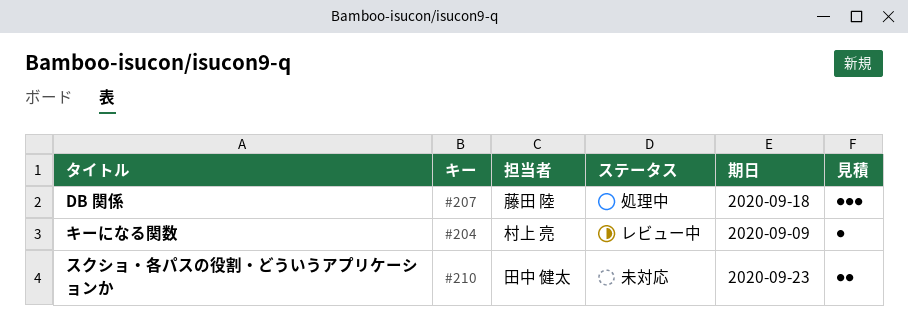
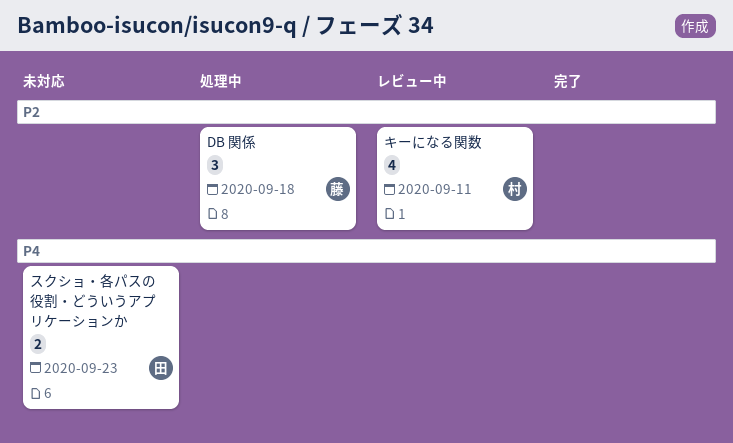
キーになる関数, estimate: 1 -> 4
キーになる関数, due: Sep 9 -> Sep 11

